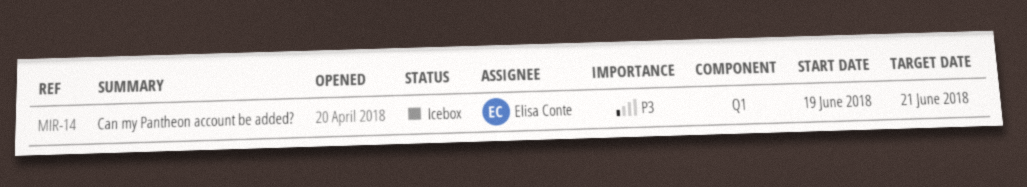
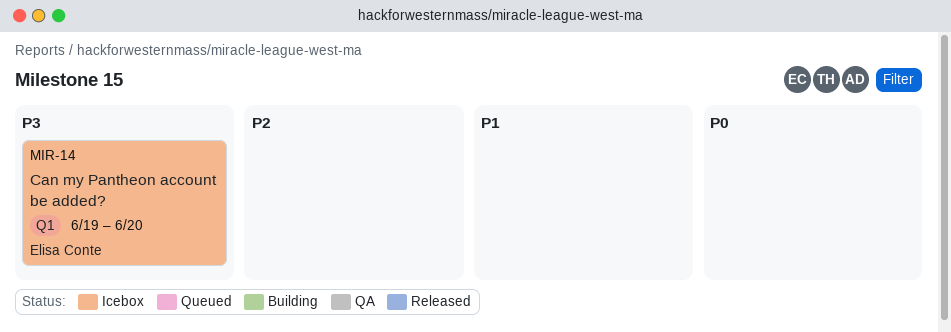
MIR-14, due: Jun 21 -> Jun 20

